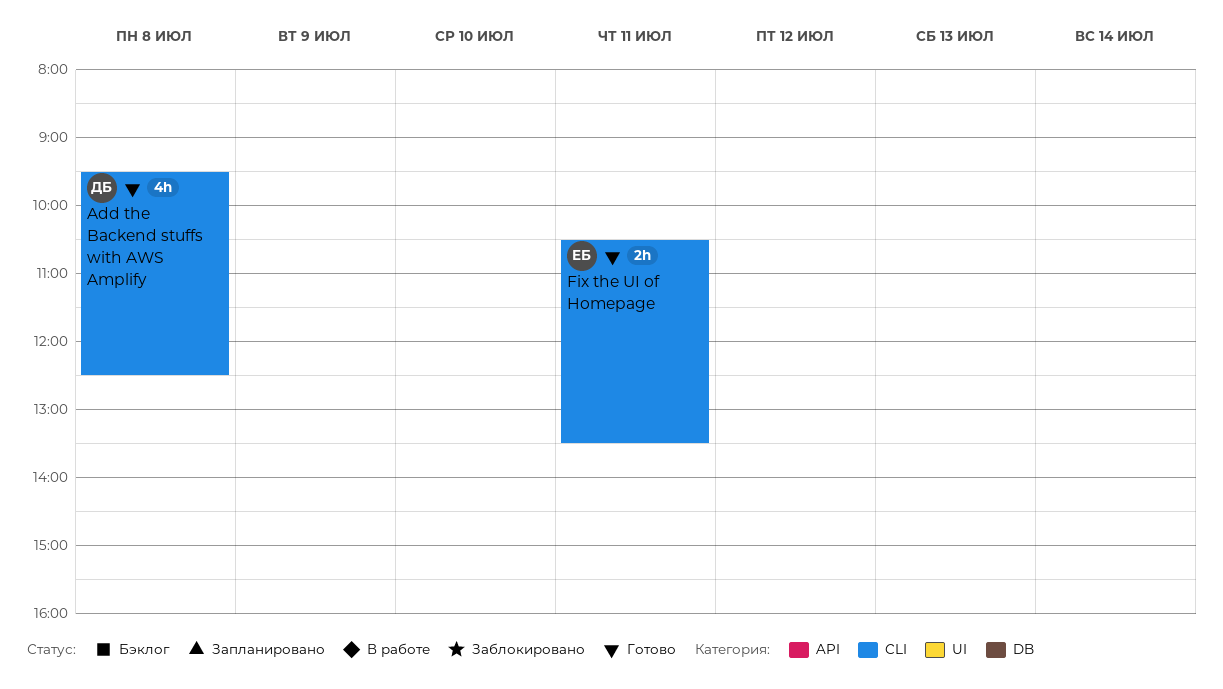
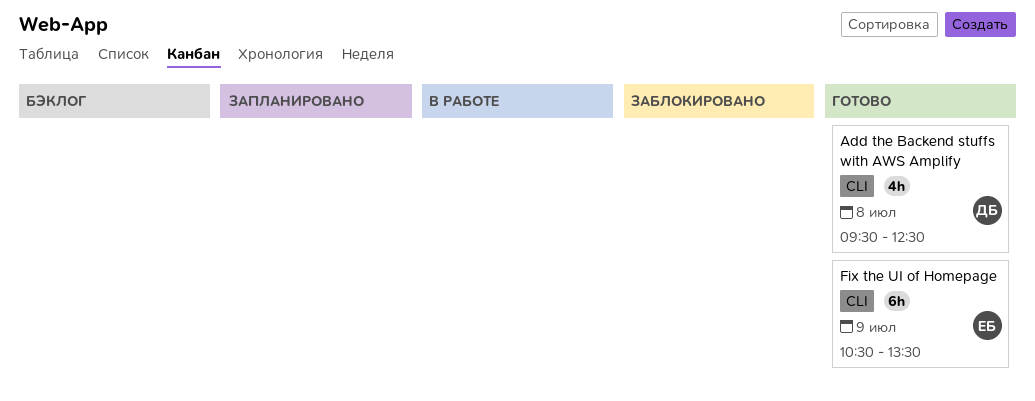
Fix the UI of Homepage, estimate: 2h -> 6h
Fix the UI of Homepage, day: Jul 11 -> Jul 9

